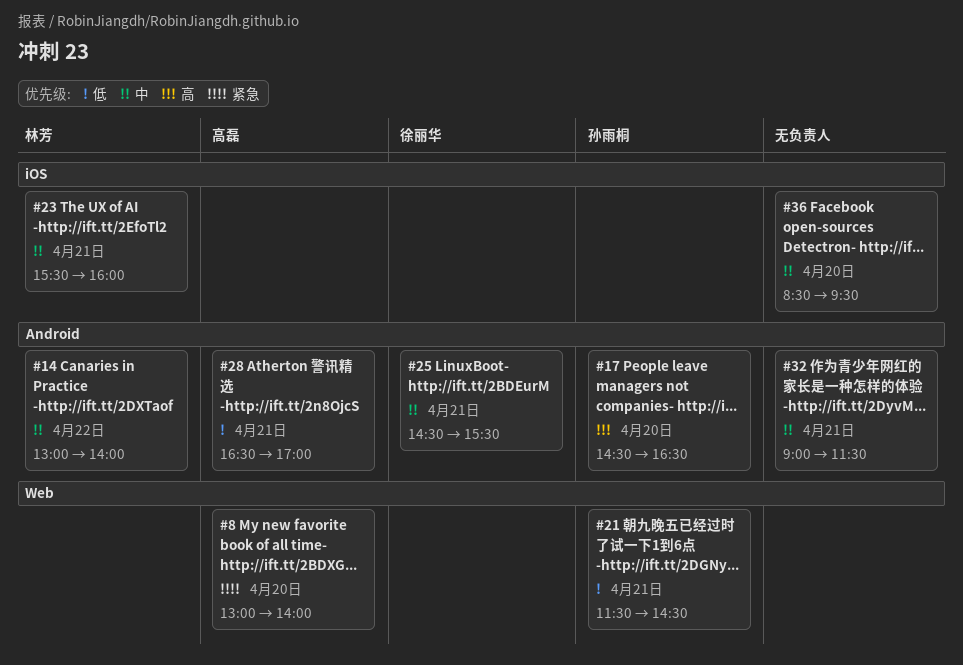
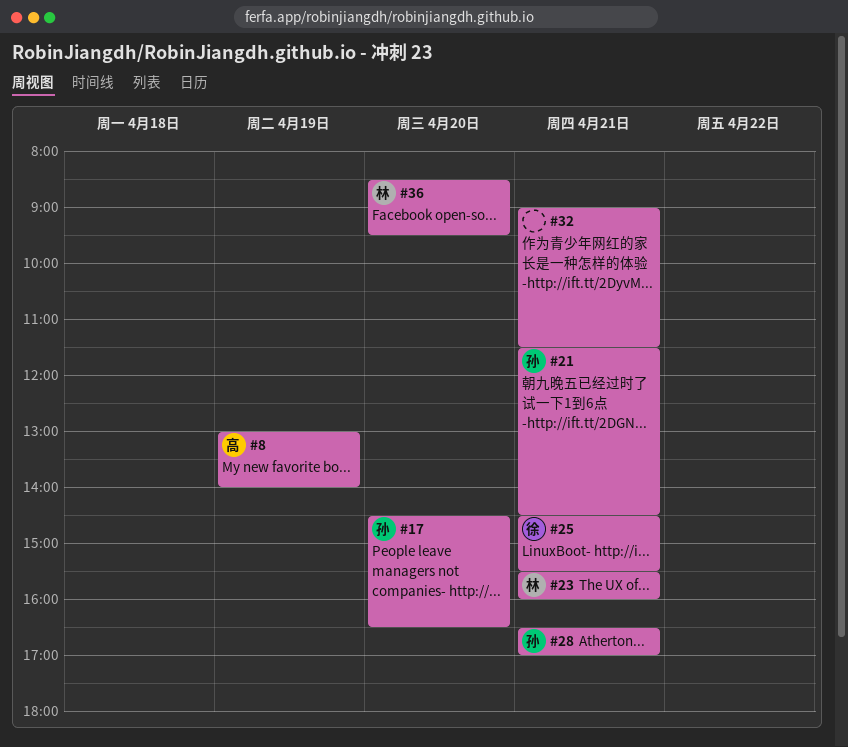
#8, day: Apr 20 -> Apr 19
#14: present -> none
#28, owner: 高磊 -> 孙雨桐
#36, owner: none -> 林芳

